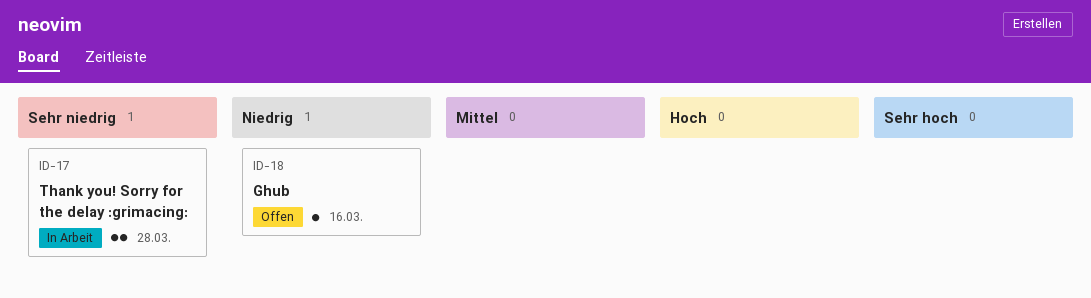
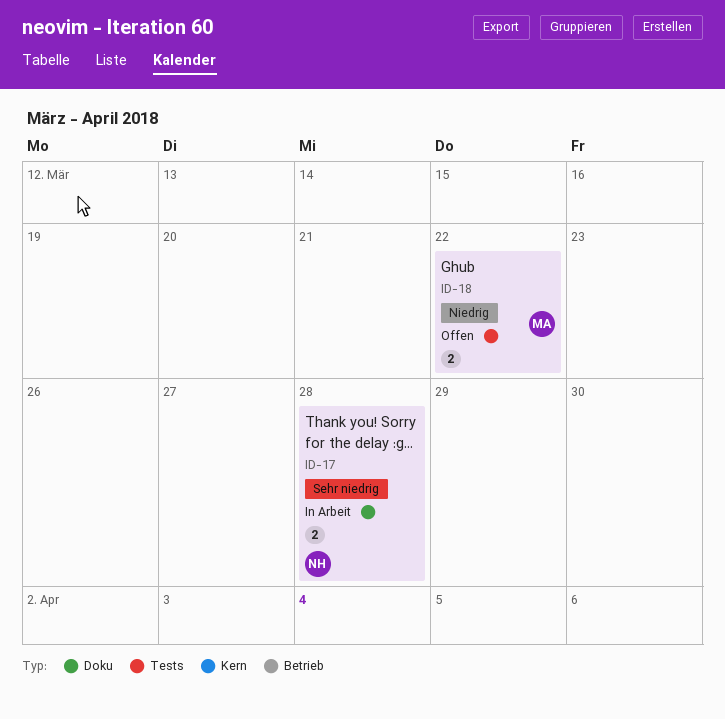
ID-18, estimate: 1 -> 2
ID-18, due: Mar 16 -> Mar 22

